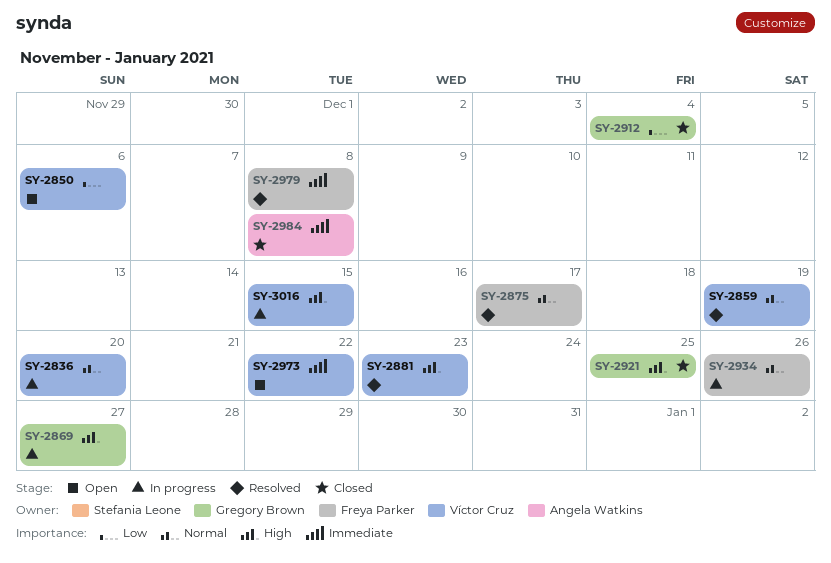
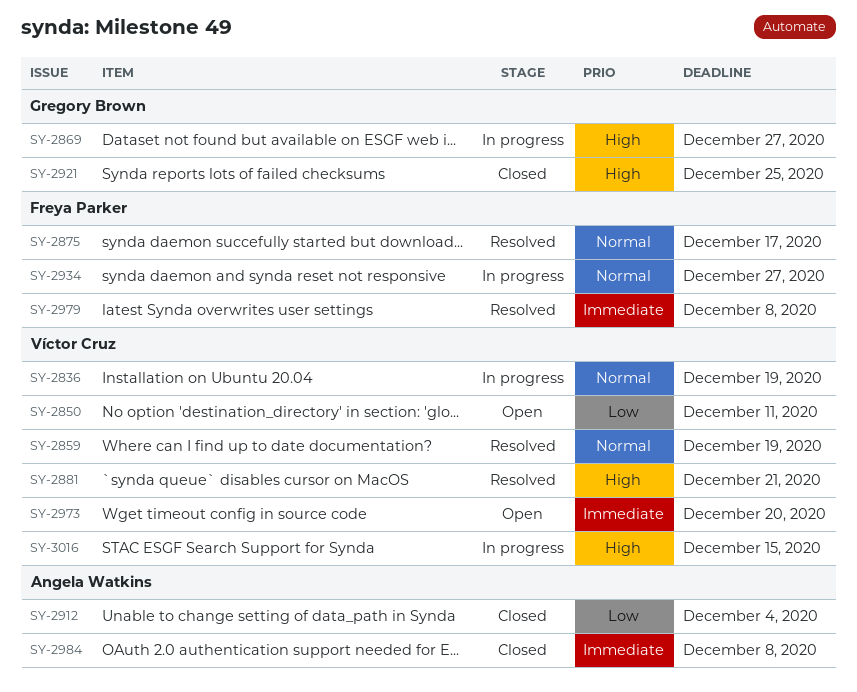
SY-2836, due: Dec 20 -> Dec 19
SY-2850, due: Dec 6 -> Dec 11
SY-2881, due: Dec 23 -> Dec 21
SY-2912, owner: Gregory Brown -> Angela Watkins
SY-2934, due: Dec 26 -> Dec 27
SY-2973, due: Dec 22 -> Dec 20

